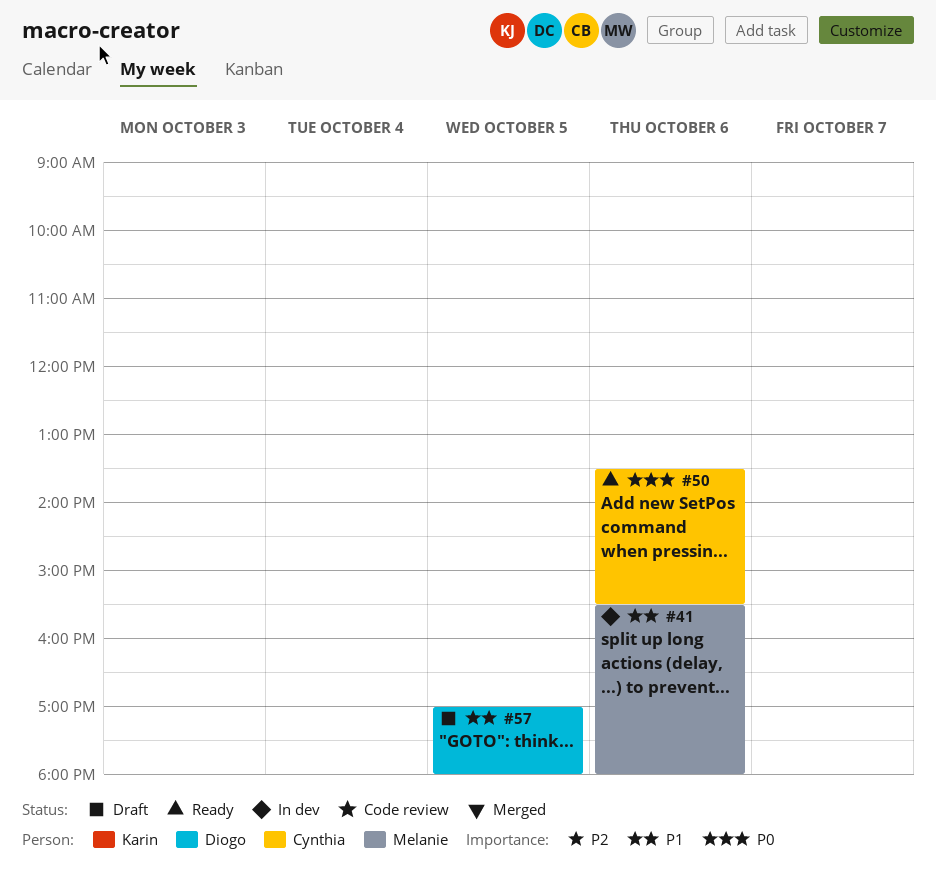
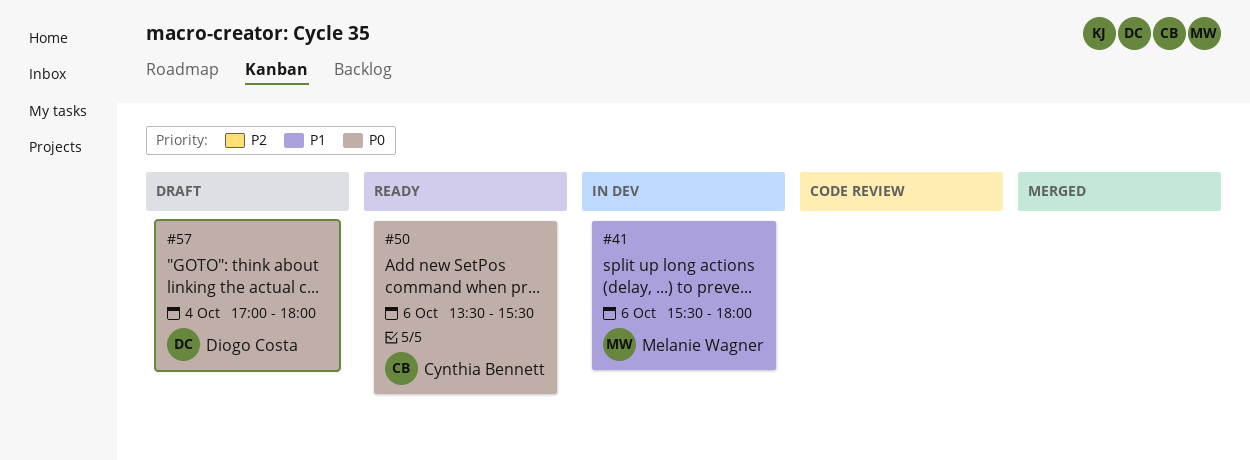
#57, priority: P1 -> P0
#57, day: Oct 5 -> Oct 4

